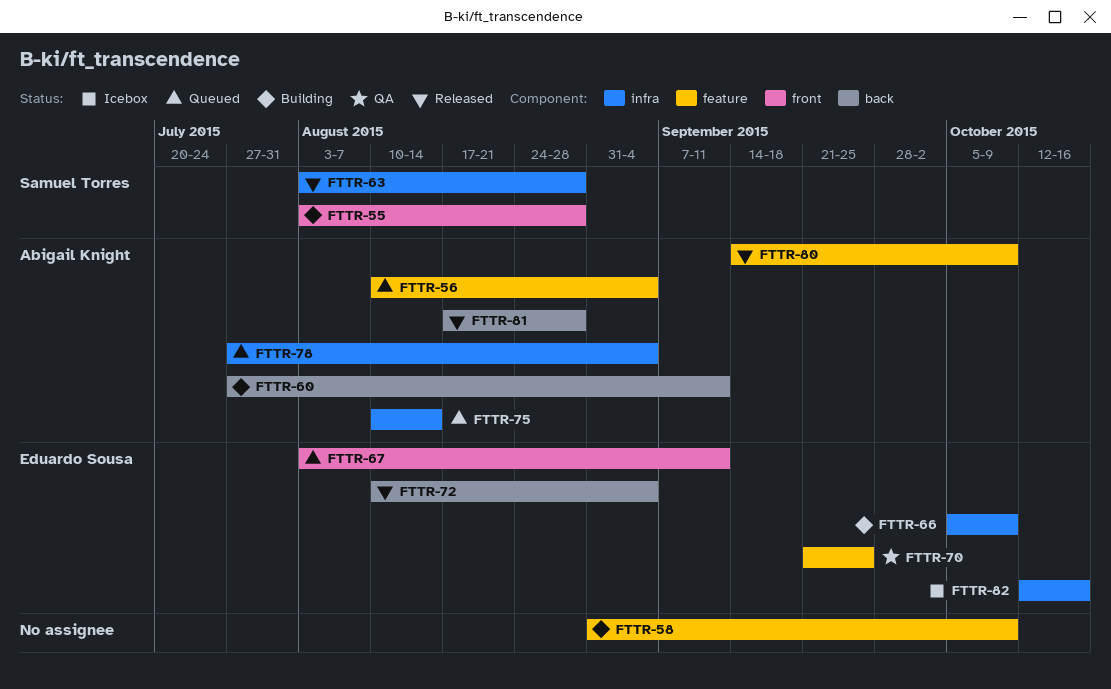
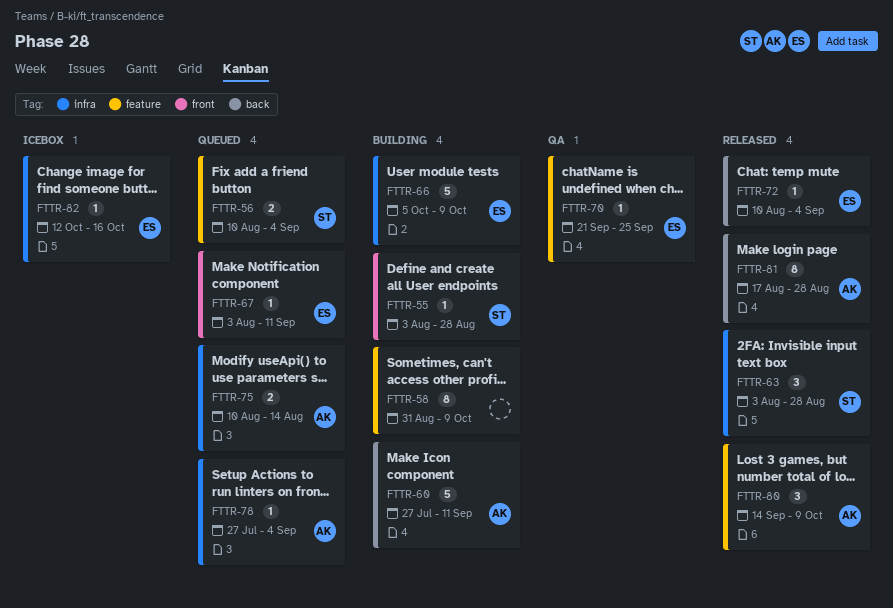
FTTR-56, owner: Abigail Knight -> Samuel Torres

